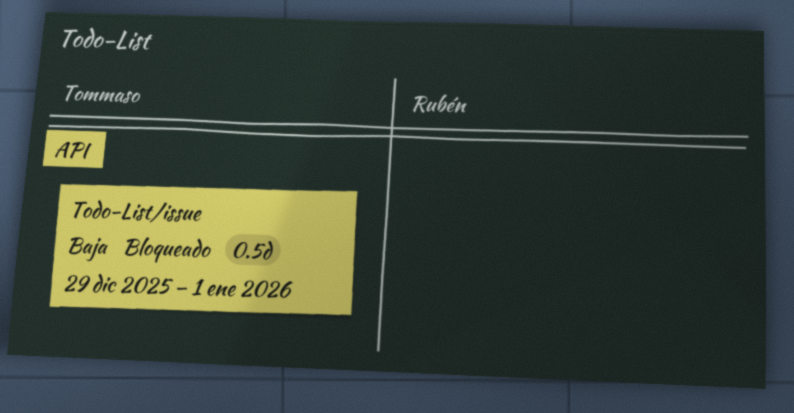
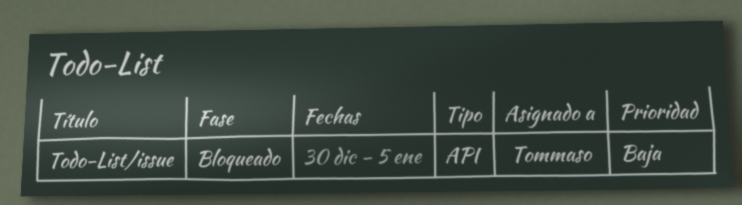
Todo-List/issue, start: Dec 29 -> Dec 30
Todo-List/issue, due: Jan 1 -> Jan 5

